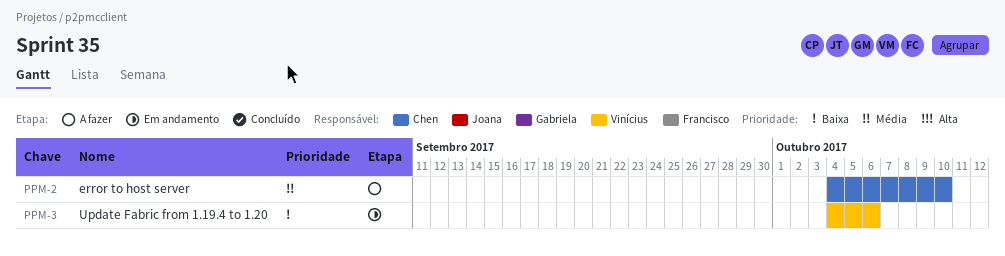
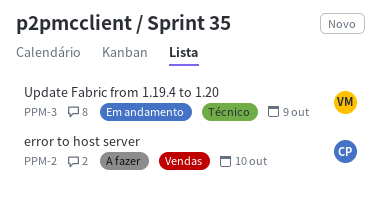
PPM-3, due: Oct 6 -> Oct 9

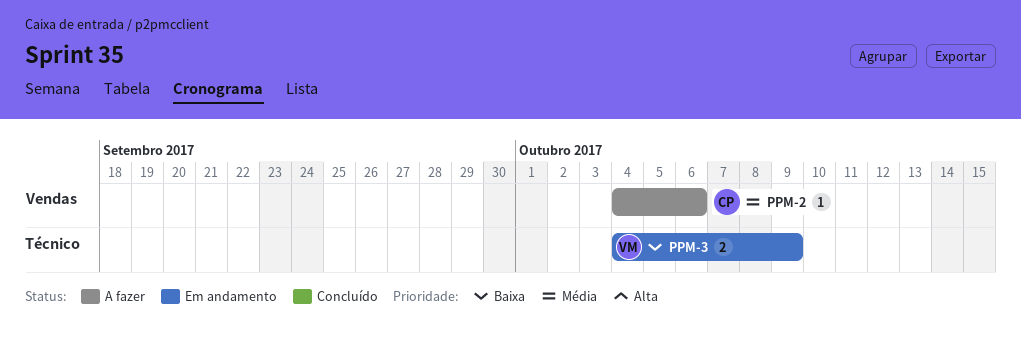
PPM-2, due: Oct 10 -> Oct 6

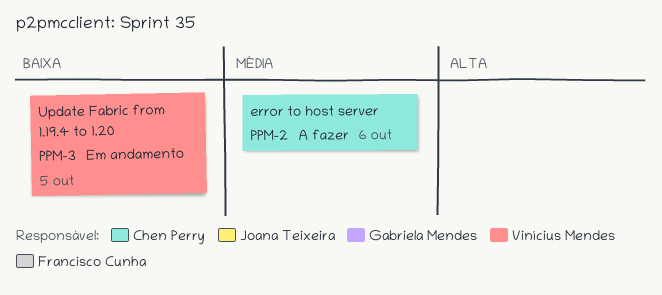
PPM-3, due: Oct 9 -> Oct 5

